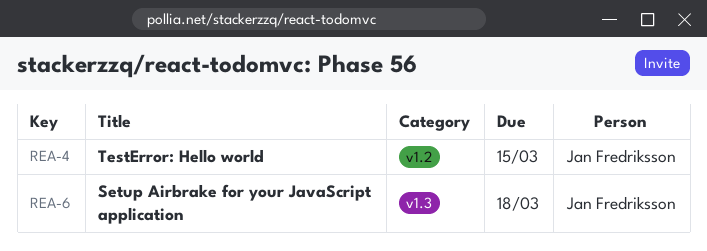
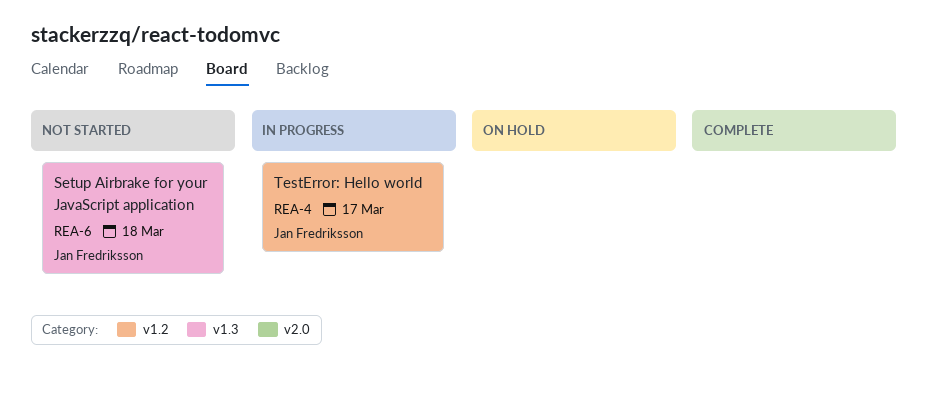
REA-4, due: Mar 15 -> Mar 17

